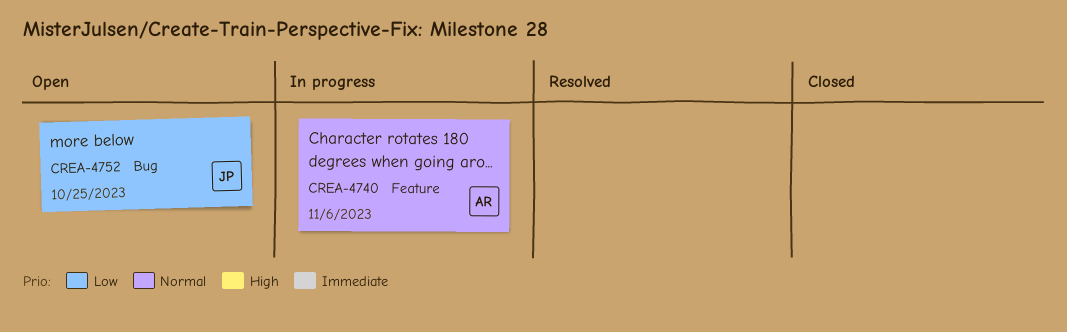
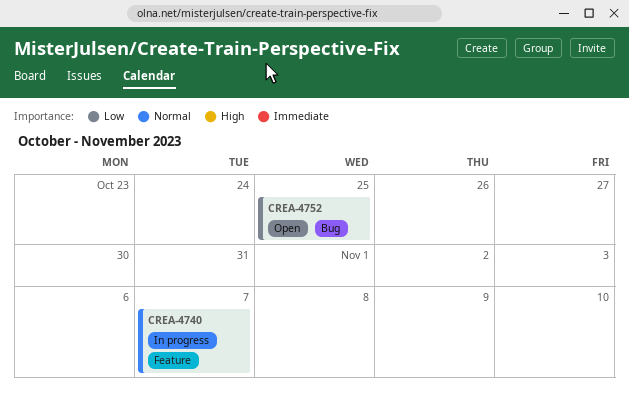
CREA-4740, due: Nov 6 -> Nov 7

